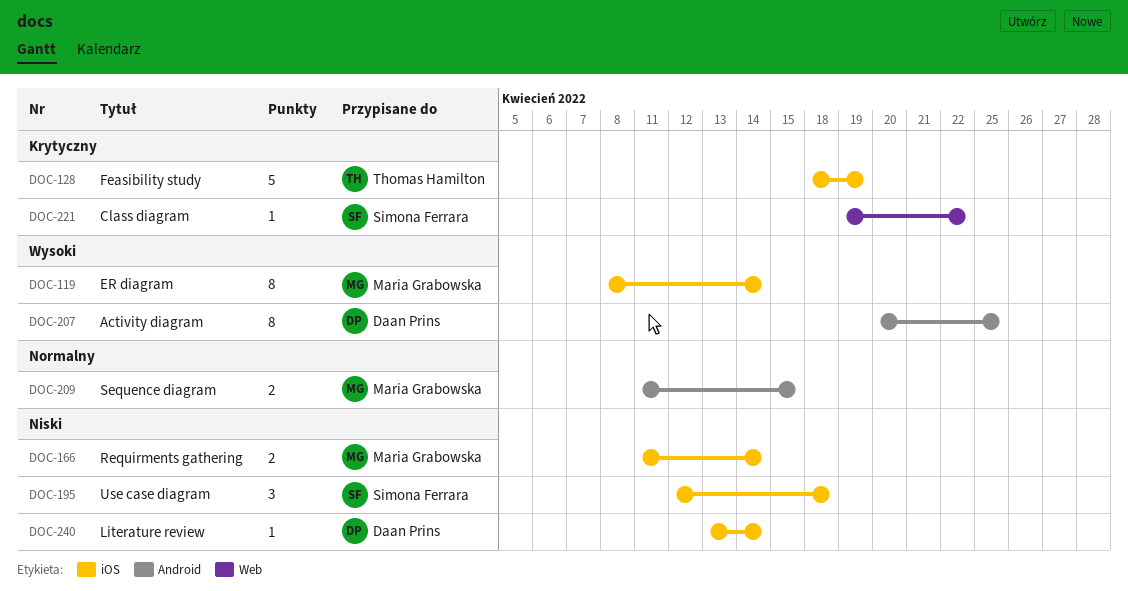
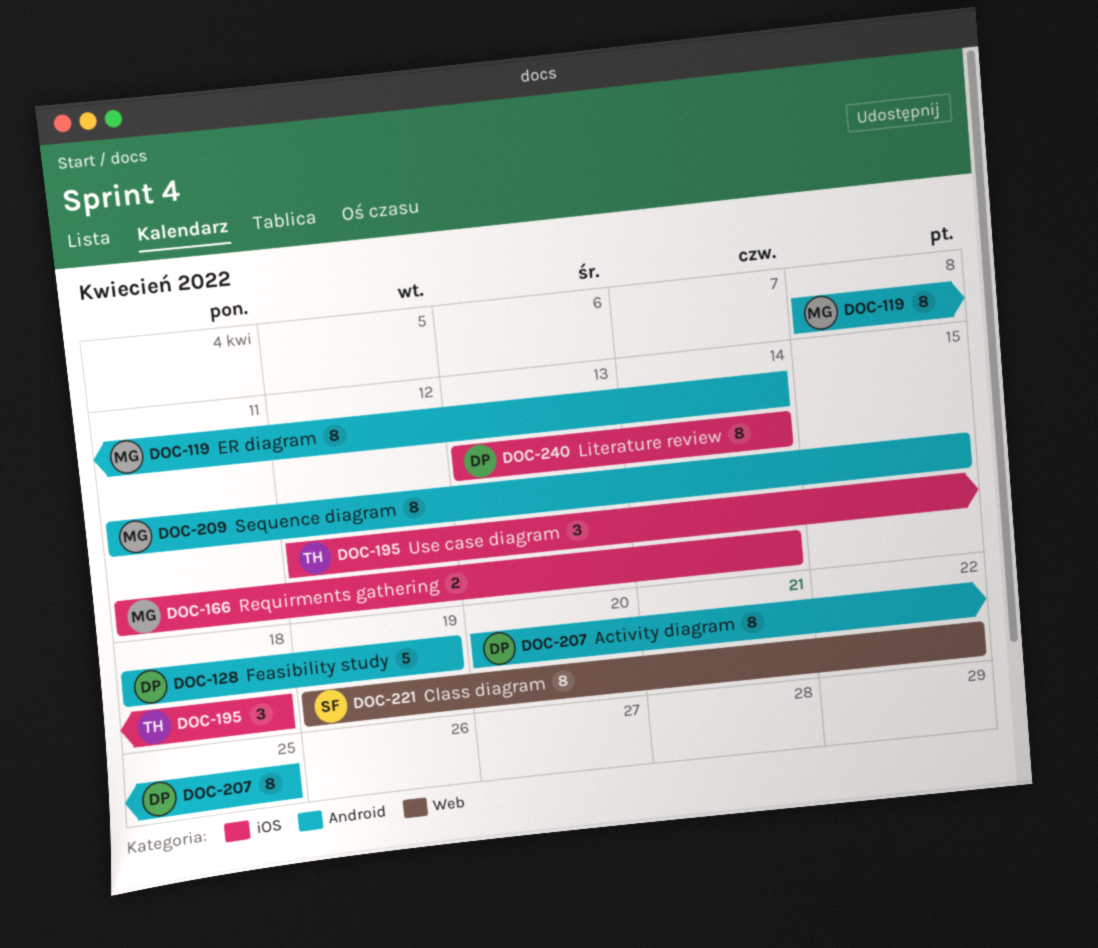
DOC-119, label: iOS -> Android
DOC-128, owner: Thomas Hamilton -> Daan Prins
DOC-128, label: iOS -> Android
DOC-195, owner: Simona Ferrara -> Thomas Hamilton
DOC-209, estimate: 2 -> 8
DOC-221, estimate: 1 -> 8
DOC-240, estimate: 1 -> 8

